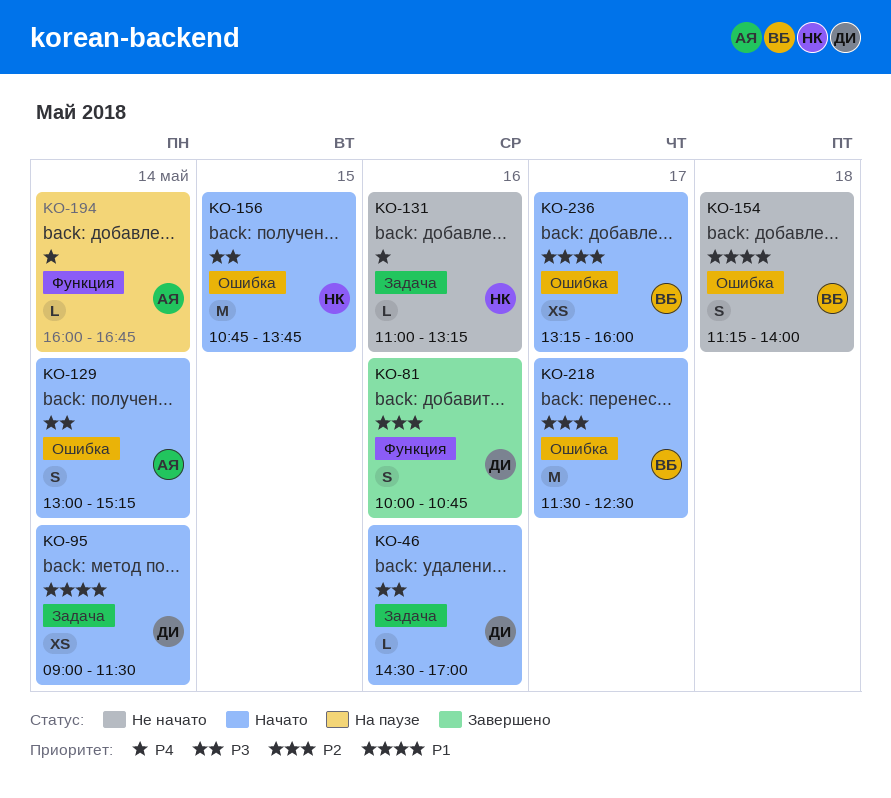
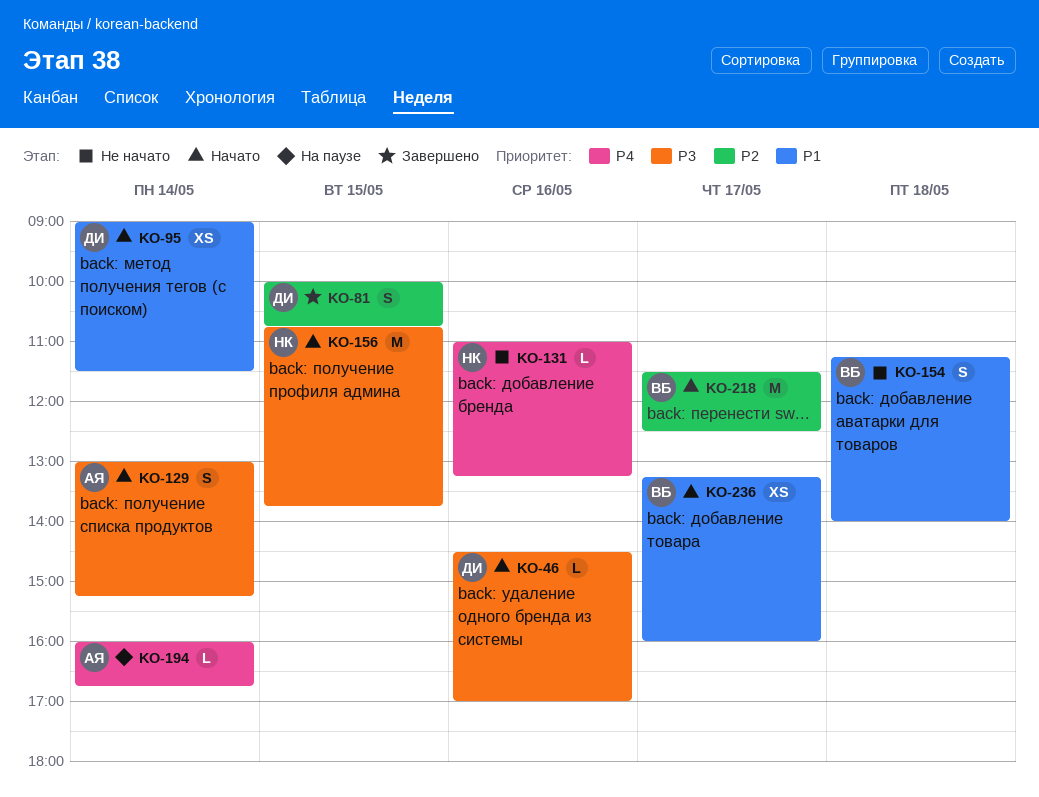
KO-81, day: May 16 -> May 15

